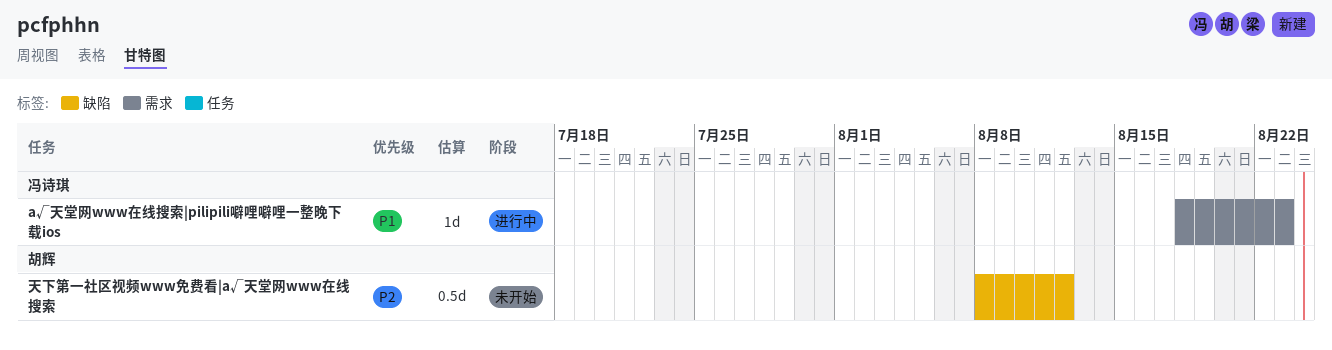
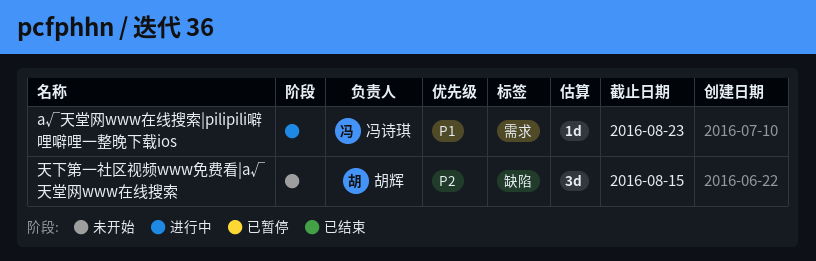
天下第一社区视频www免费看|а√天堂网www在线搜索, estimate: 0.5d -> 3d
天下第一社区视频www免费看|а√天堂网www在线搜索, due: Aug 12 -> Aug 15

